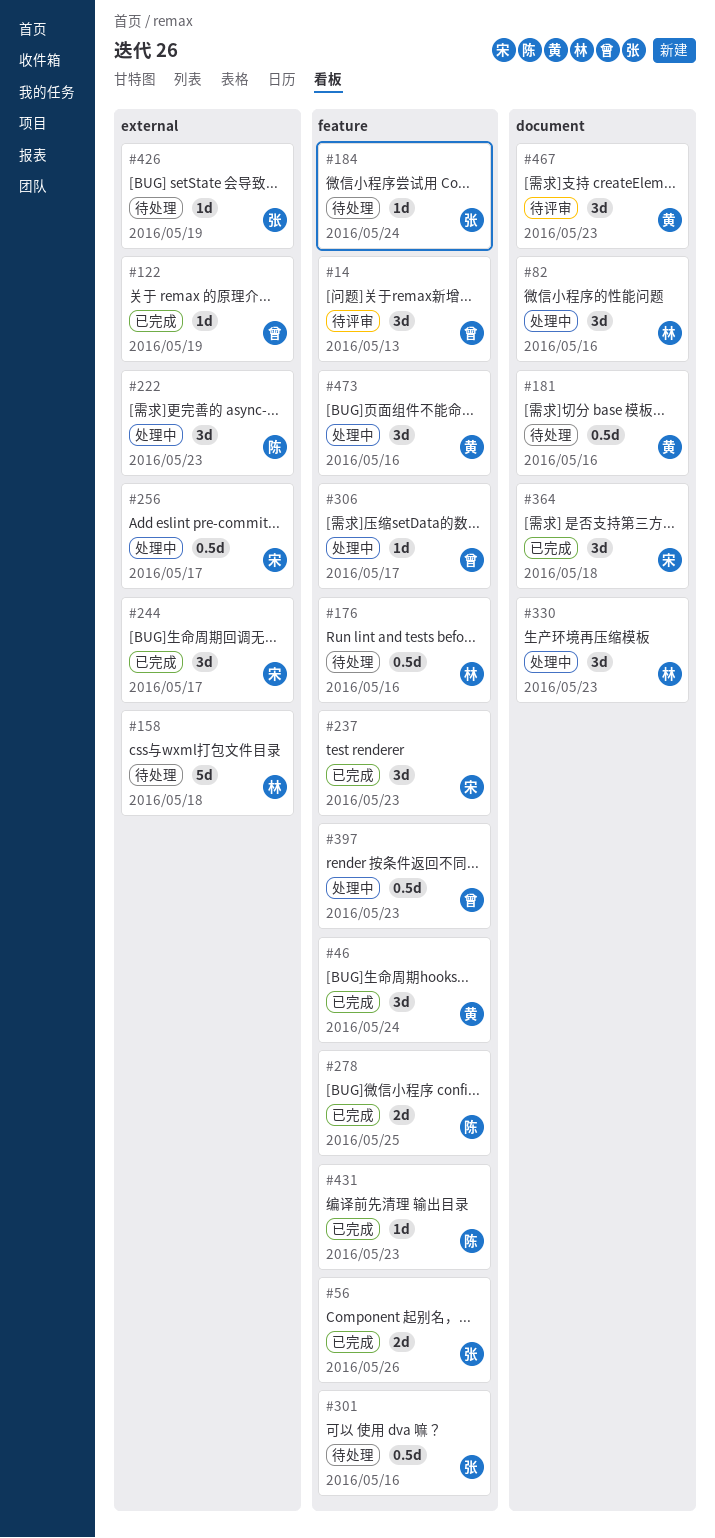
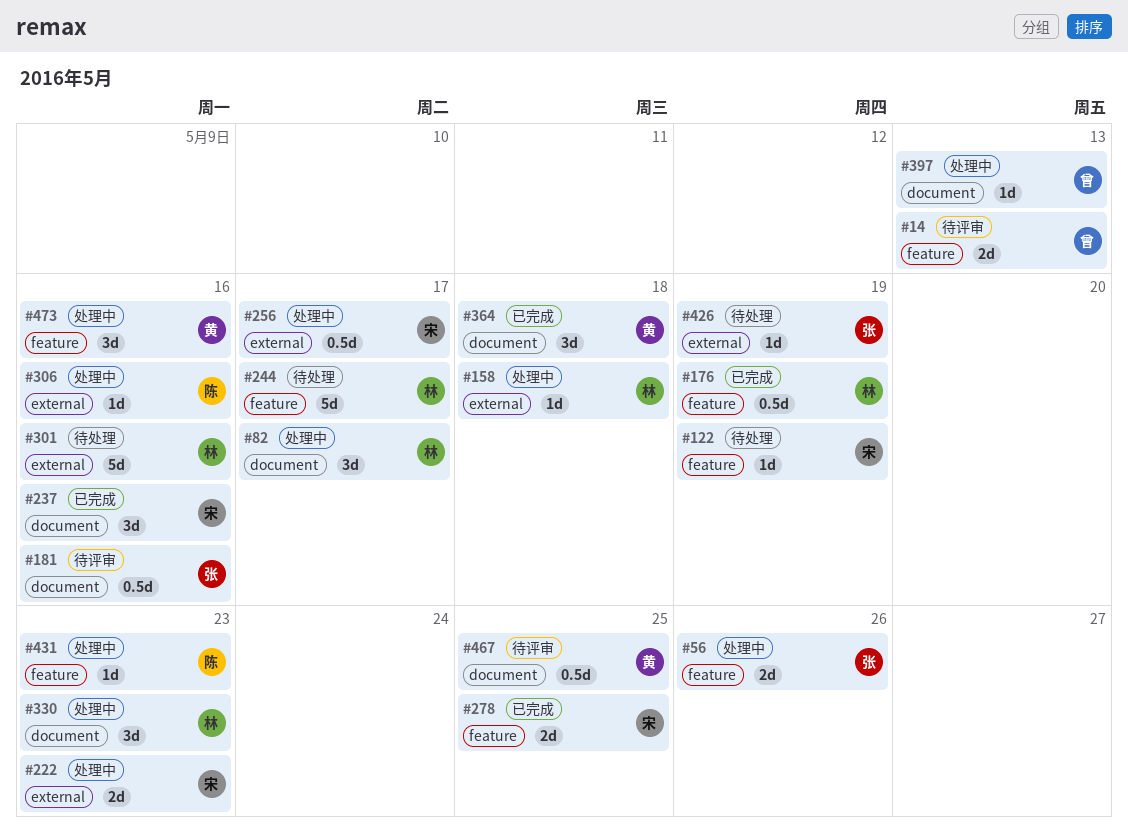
#14, estimate: 3d -> 2d
#46: present -> none
#56, status: 已完成 -> 处理中
#82, due: May 16 -> May 17
#122, status: 已完成 -> 待处理
#122, owner: 曾 -> 宋
#122, label: external -> feature
#158, status: 待处理 -> 处理中
#158, estimate: 5d -> 1d
#176, status: 待处理 -> 已完成
#176, due: May 16 -> May 19
#181, status: 待处理 -> 待评审
#181, owner: 黄 -> 张
#184: present -> none
#222, owner: 陈 -> 宋
#222, estimate: 3d -> 2d
#237, label: feature -> document
#237, due: May 23 -> May 16
#244, status: 已完成 -> 待处理
#244, owner: 宋 -> 林
#244, label: external -> feature
#244, estimate: 3d -> 5d
#278, owner: 陈 -> 宋
#301, owner: 张 -> 林
#301, label: feature -> external
#301, estimate: 0.5d -> 5d
#306, owner: 曾 -> 陈
#306, label: feature -> external
#306, due: May 17 -> May 16
#364, owner: 宋 -> 黄
#397, label: feature -> document
#397, estimate: 0.5d -> 1d
#397, due: May 23 -> May 13
#431, status: 已完成 -> 处理中
#467, estimate: 3d -> 0.5d
#467, due: May 23 -> May 25

